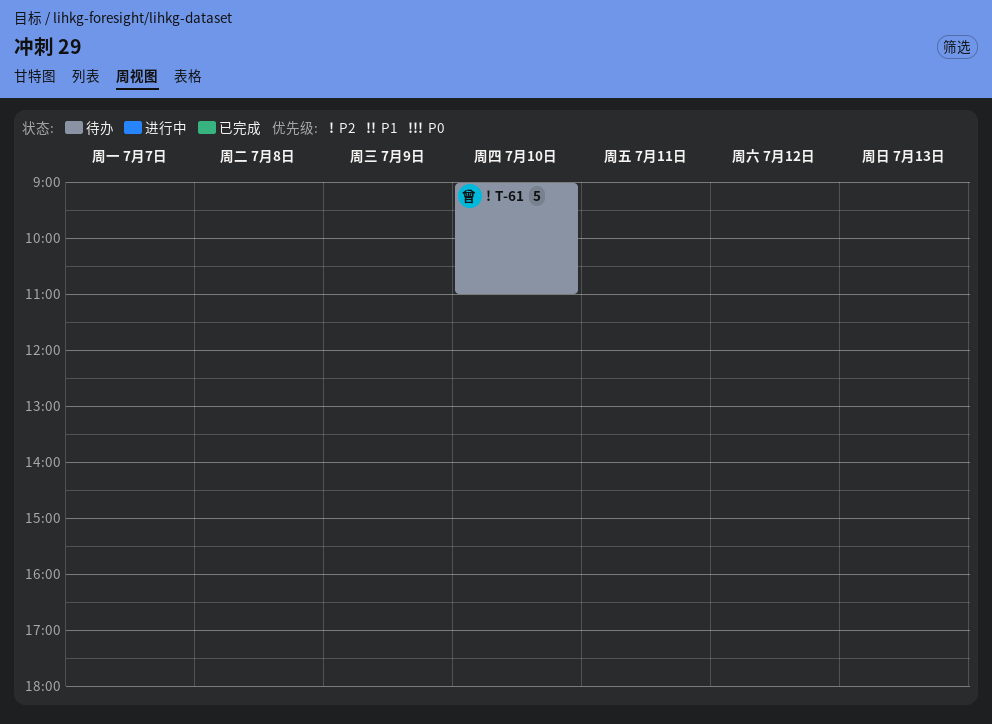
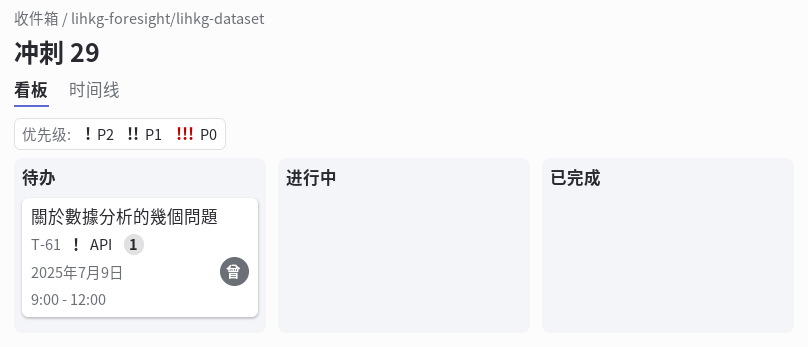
T-61, estimate: 5 -> 1
T-61, day: Jul 10 -> Jul 9
T-61, ends: 11:00 -> 12:00

